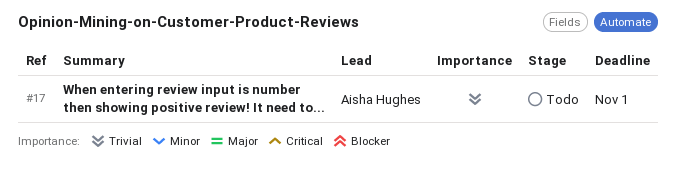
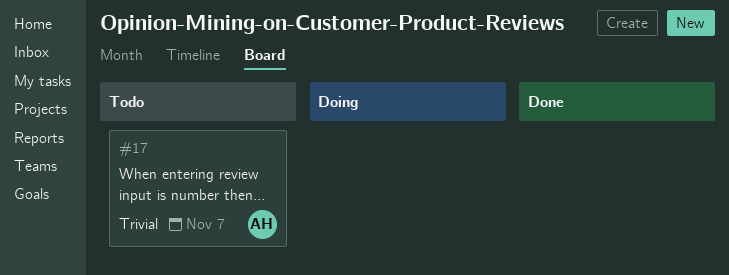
#17, due: Nov 1 -> Nov 7

